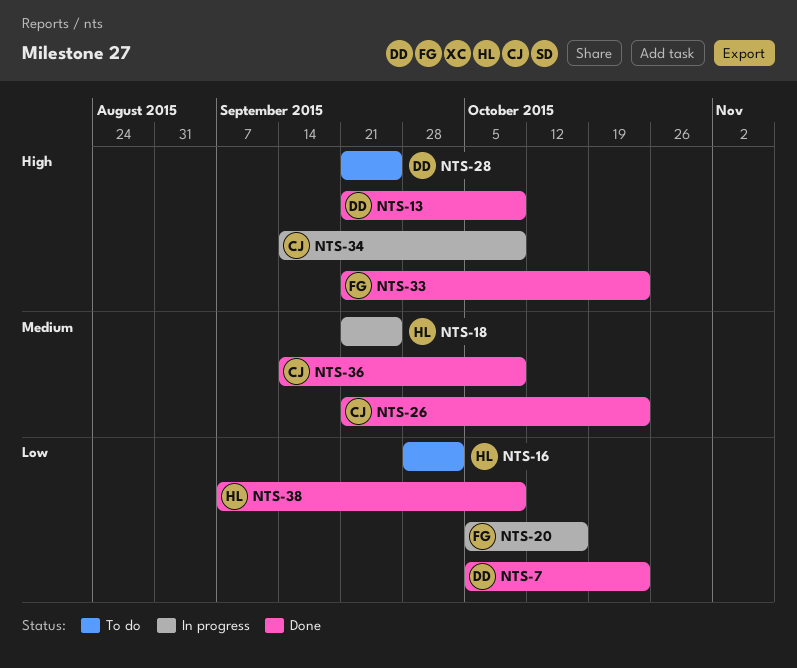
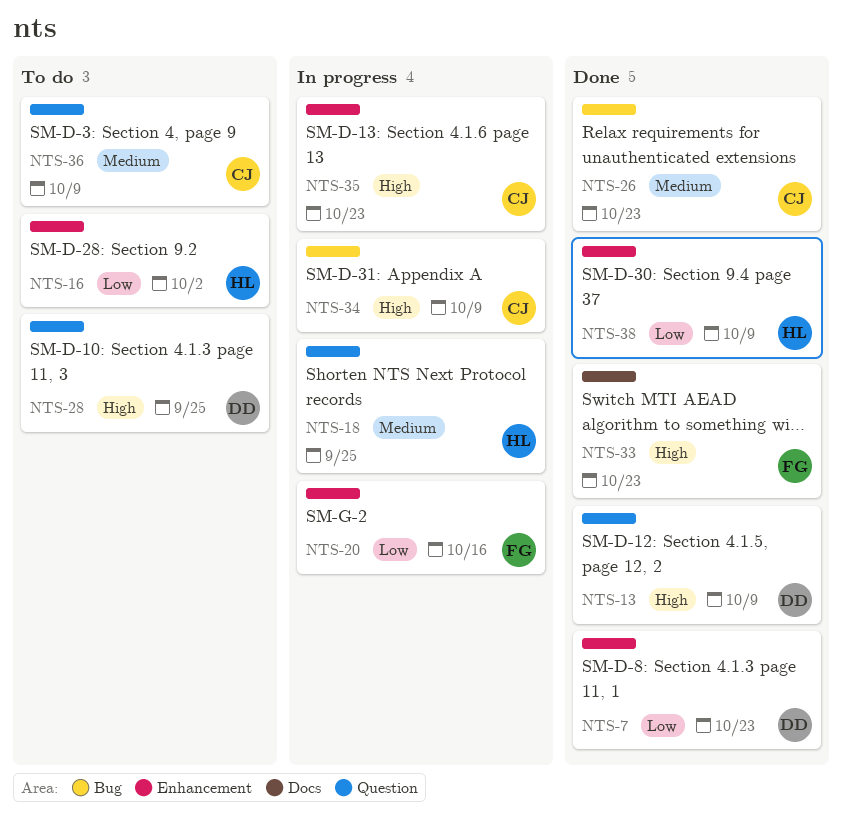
NTS-35: none -> present
NTS-36, status: Done -> To do

